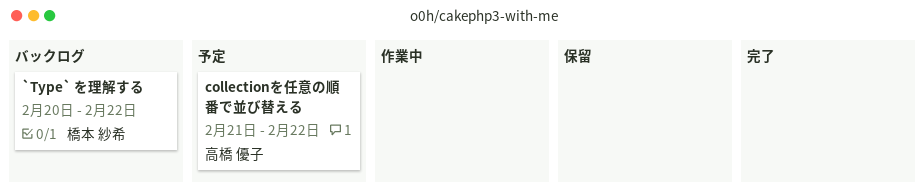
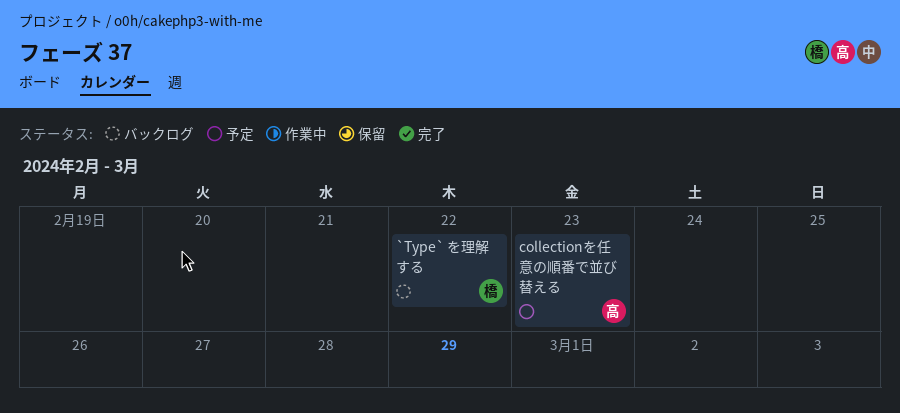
collectionを任意の順番で並び替える, due: Feb 22 -> Feb 23

